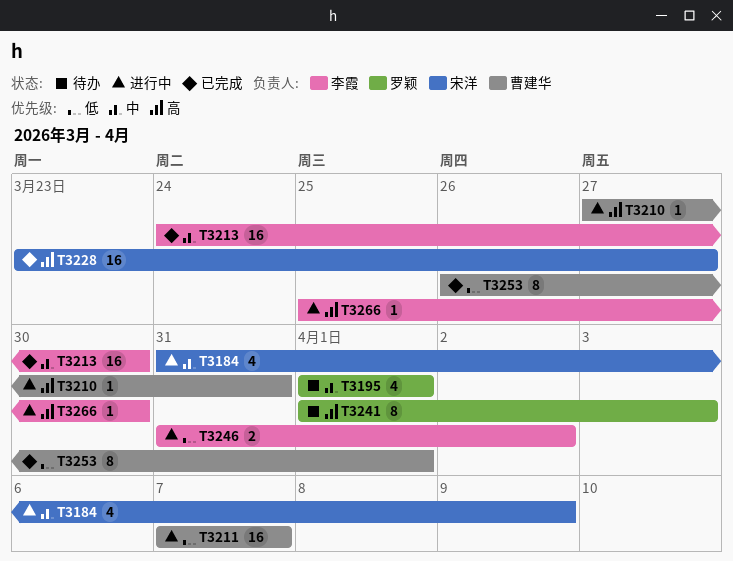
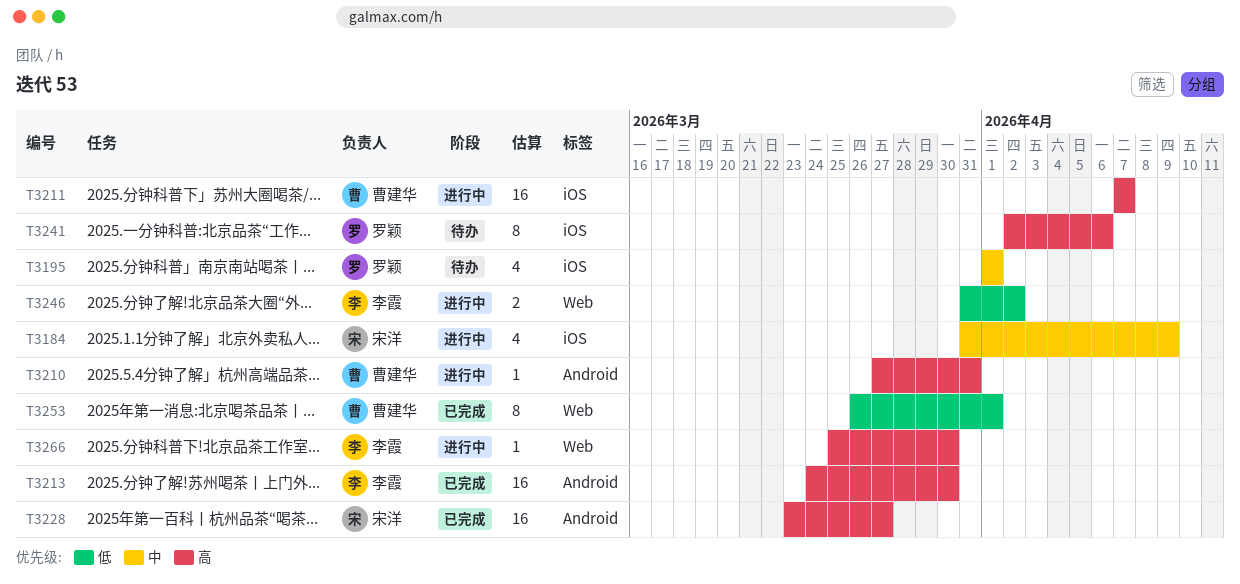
T3211, priority: 低 -> 高
T3213, priority: 中 -> 高
T3241, start: Apr 1 -> Apr 2
T3241, due: Apr 3 -> Apr 6

